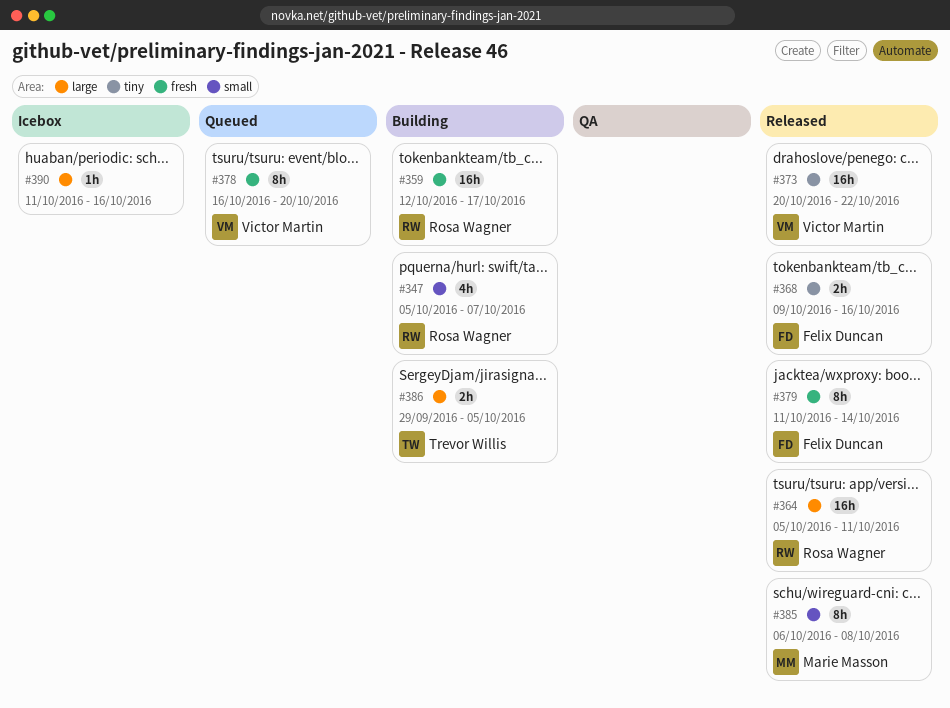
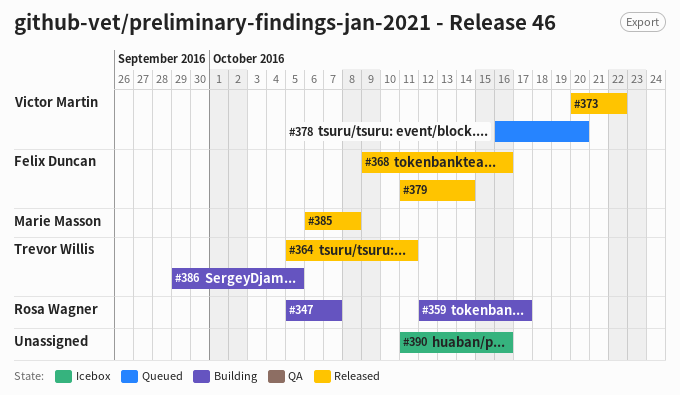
#364, owner: Rosa Wagner -> Trevor Willis

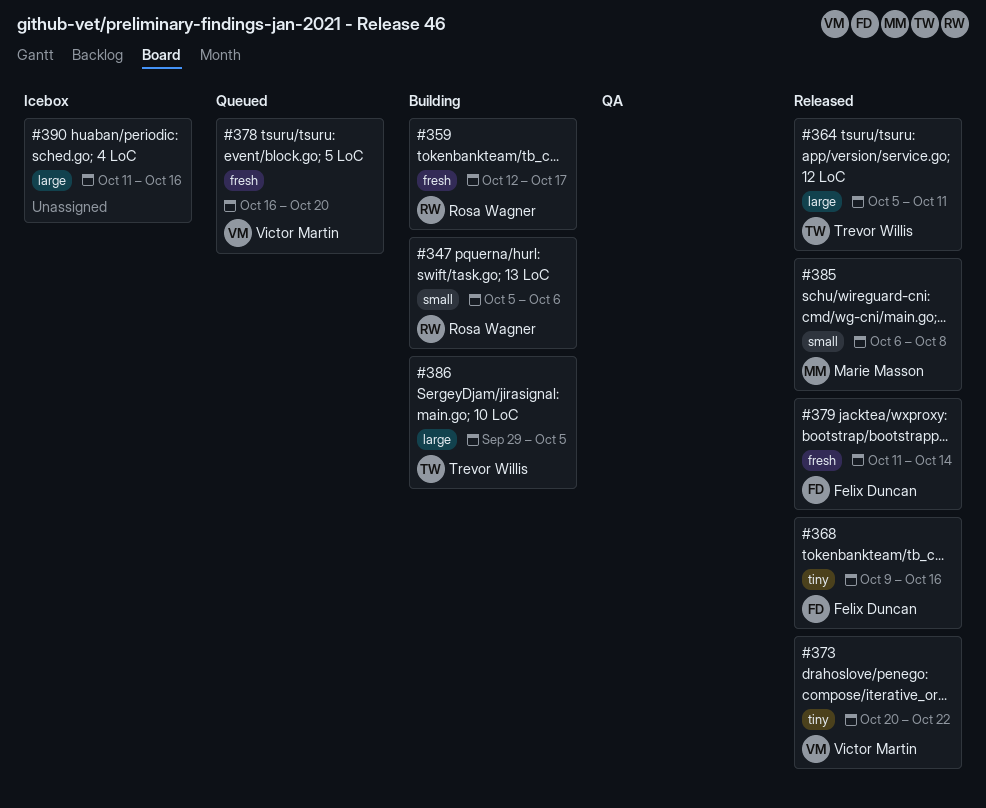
#347, due: Oct 7 -> Oct 6

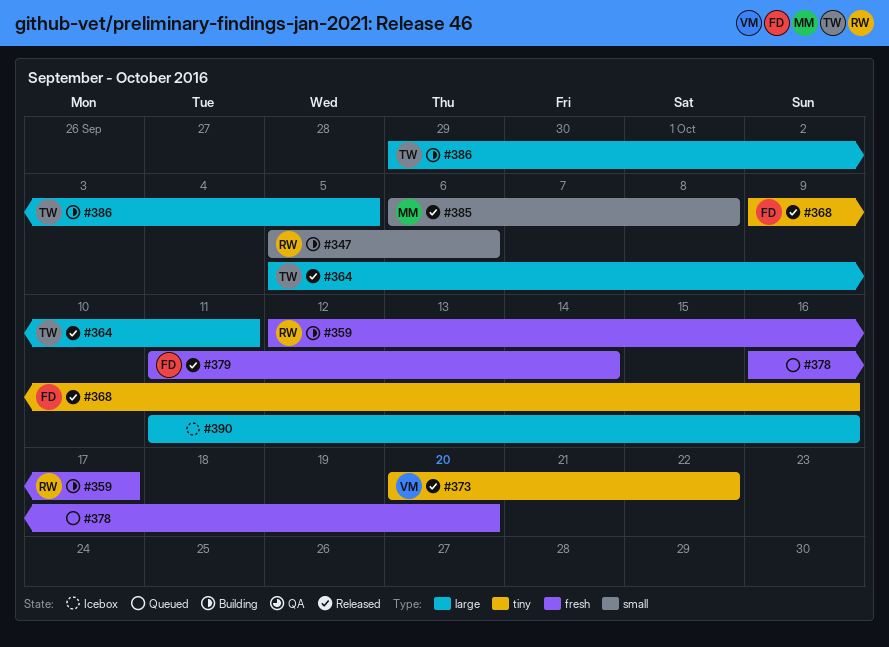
#378, owner: Victor Martin -> none

